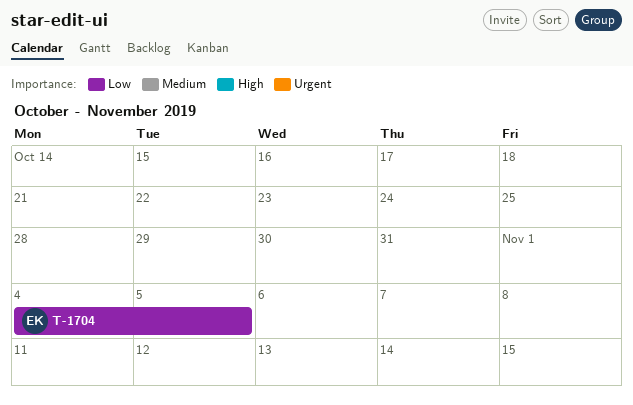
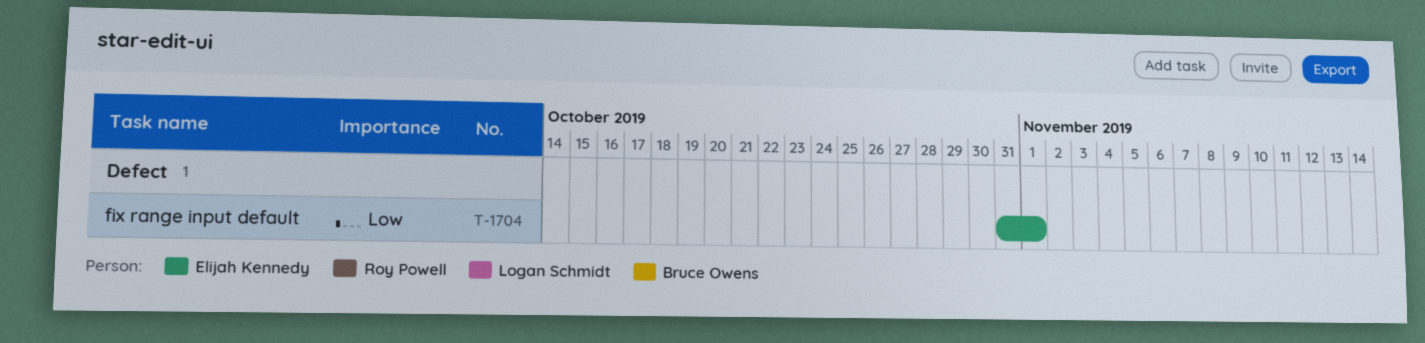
T-1704, start: Nov 4 -> Oct 31
T-1704, due: Nov 5 -> Nov 1

